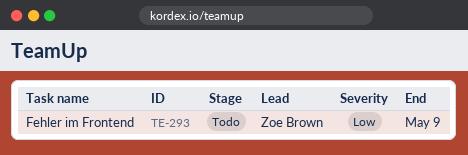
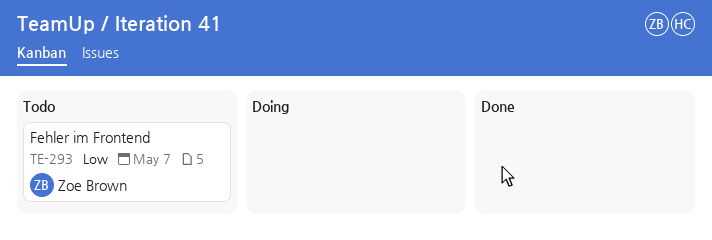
TE-293, due: May 9 -> May 7

